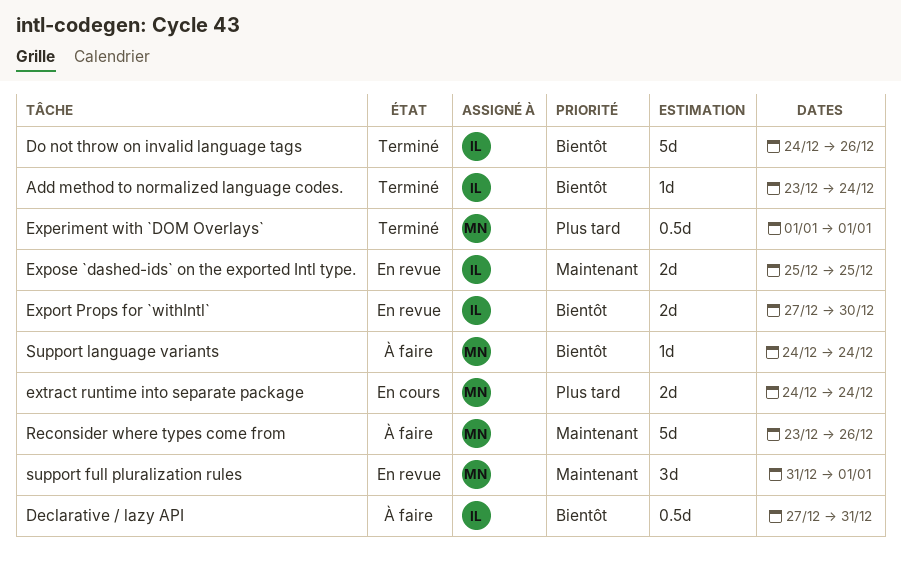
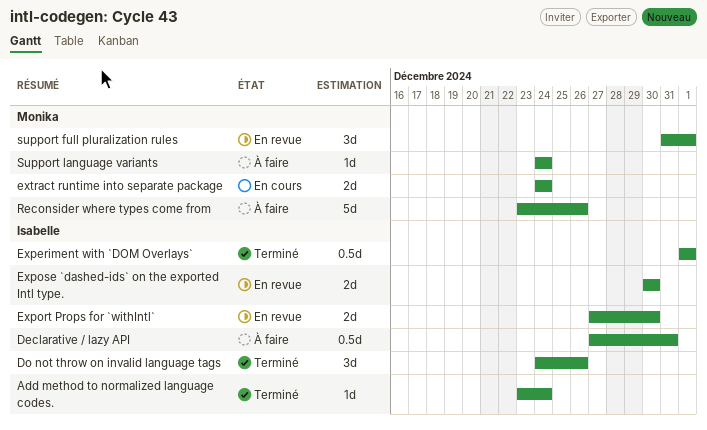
Do not throw on invalid language tags, estimate: 5d -> 3d
Experiment with `DOM Overlays`, owner: Monika -> Isabelle
Expose `dashed-ids` on the exported Intl type., start: Dec 25 -> Dec 30
Expose `dashed-ids` on the exported Intl type., due: Dec 25 -> Dec 30

